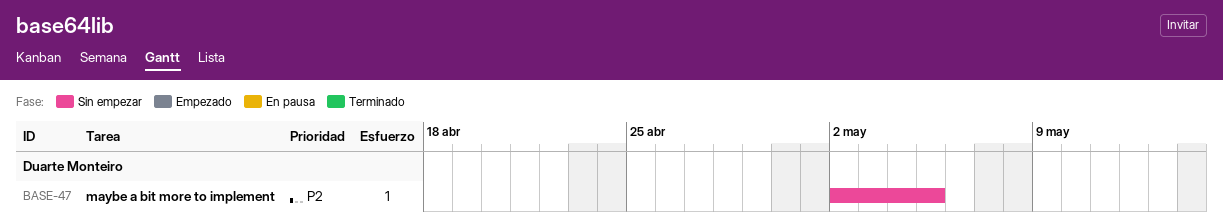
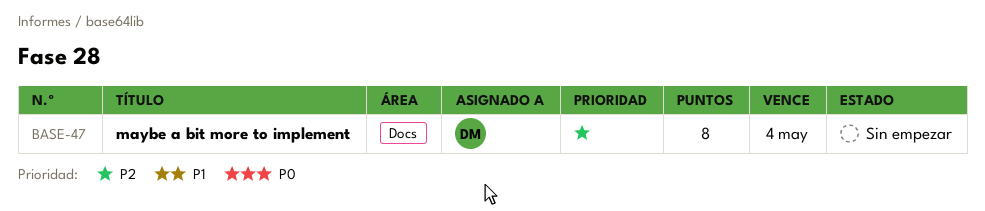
BASE-47, estimate: 1 -> 8
BASE-47, due: May 5 -> May 4

